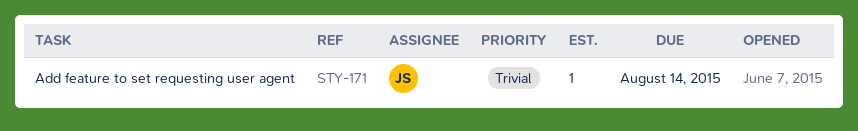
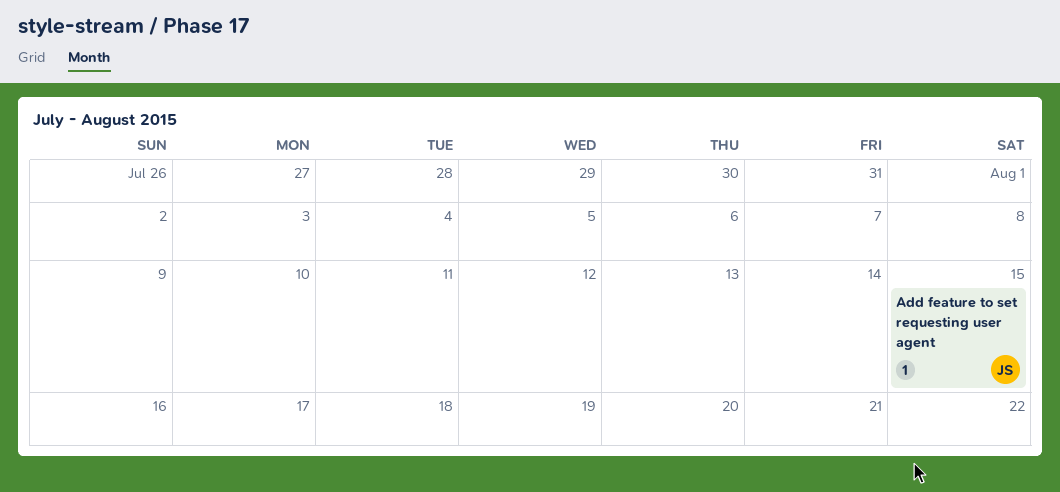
Add feature to set requesting user agent, due: Aug 14 -> Aug 15

